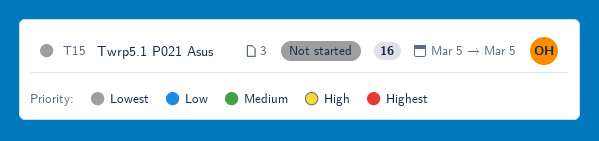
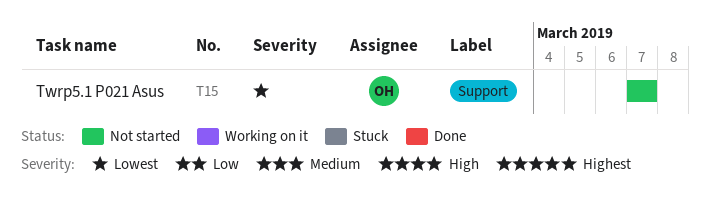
T15, start: Mar 5 -> Mar 7
T15, due: Mar 5 -> Mar 7

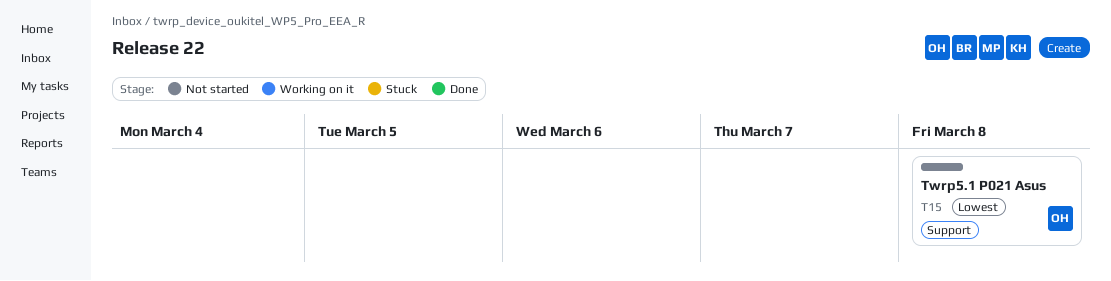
T15, due: Mar 7 -> Mar 8

